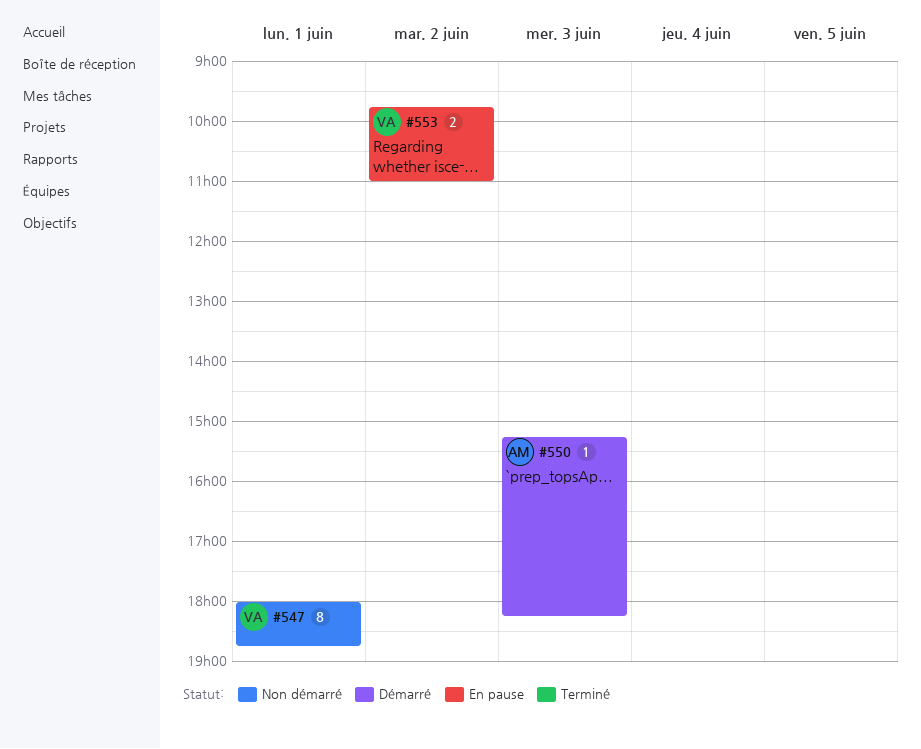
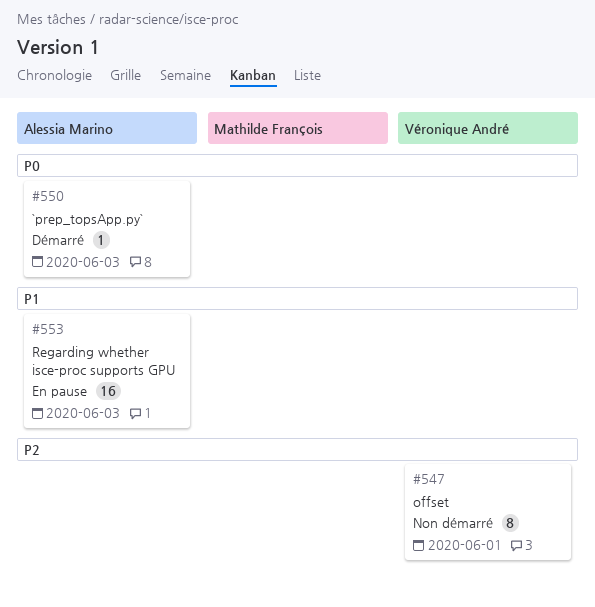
#553, owner: Véronique André -> Alessia Marino
#553, estimate: 2 -> 16
#553, day: Jun 2 -> Jun 3

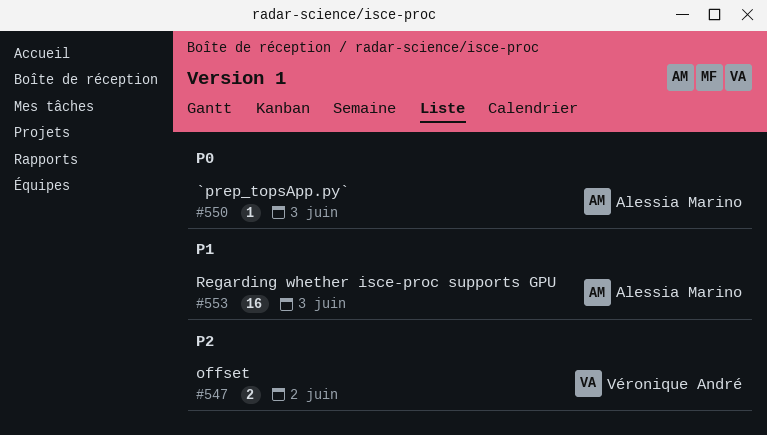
#547, estimate: 8 -> 2
#547, day: Jun 1 -> Jun 2

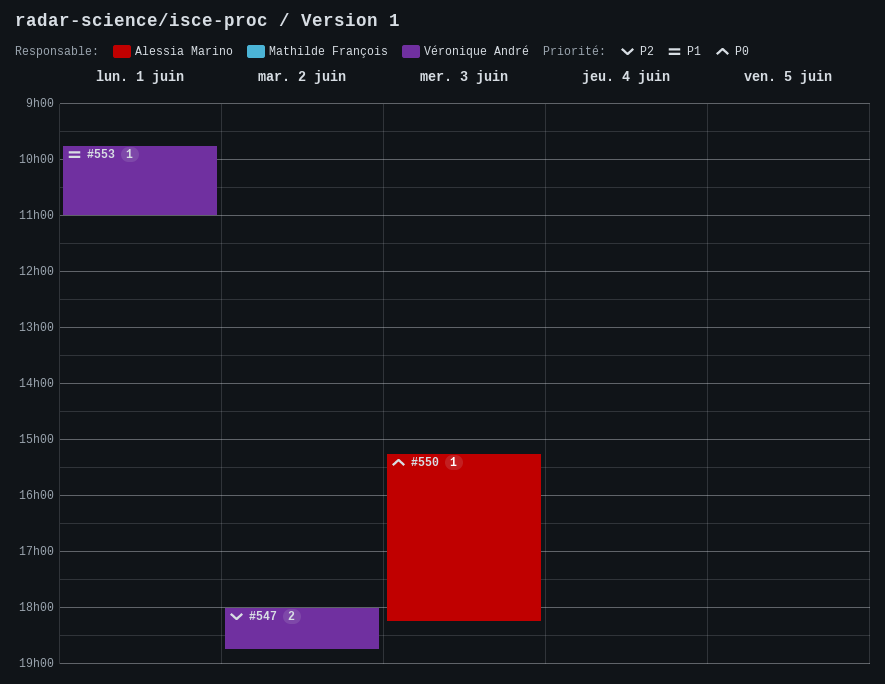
#553, owner: Alessia Marino -> Véronique André
#553, estimate: 16 -> 1
#553, day: Jun 3 -> Jun 1

